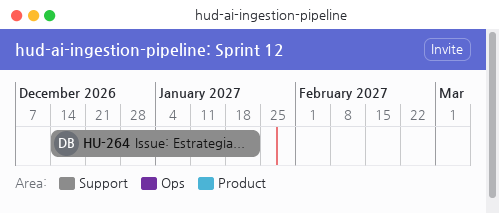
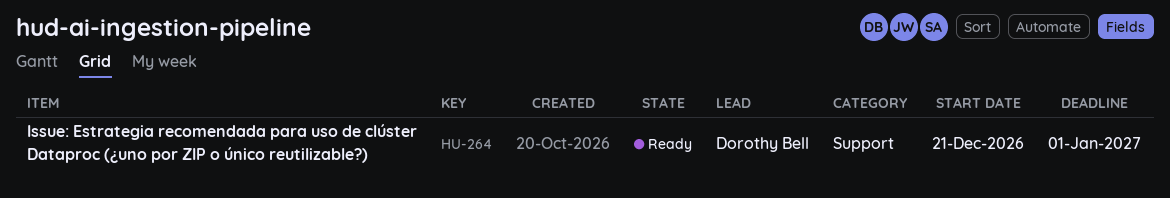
HU-264, start: Dec 14 -> Dec 21
HU-264, due: Jan 22 -> Jan 1

